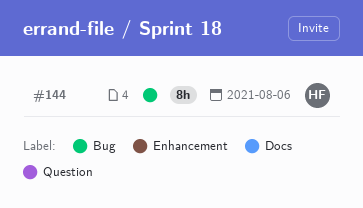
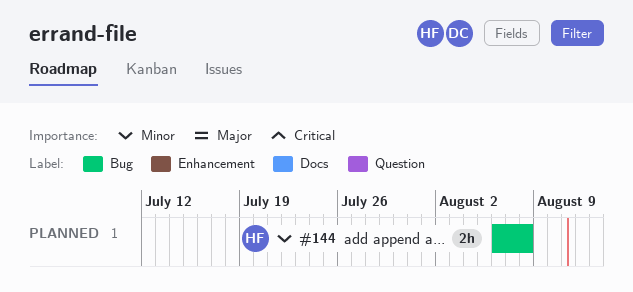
#144, estimate: 8h -> 2h
#144, due: Aug 6 -> Aug 8

